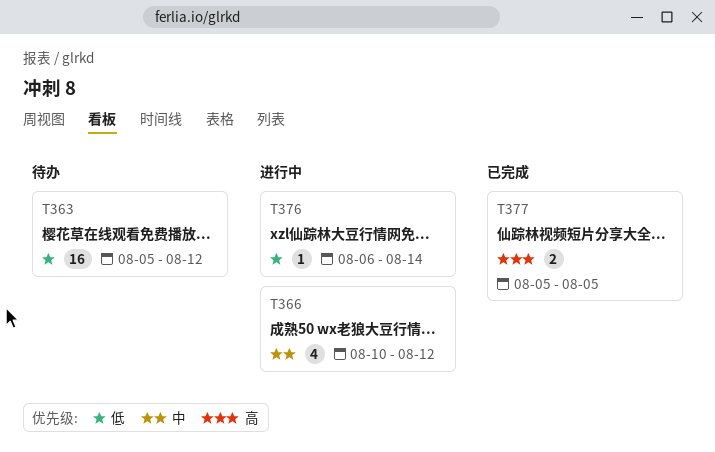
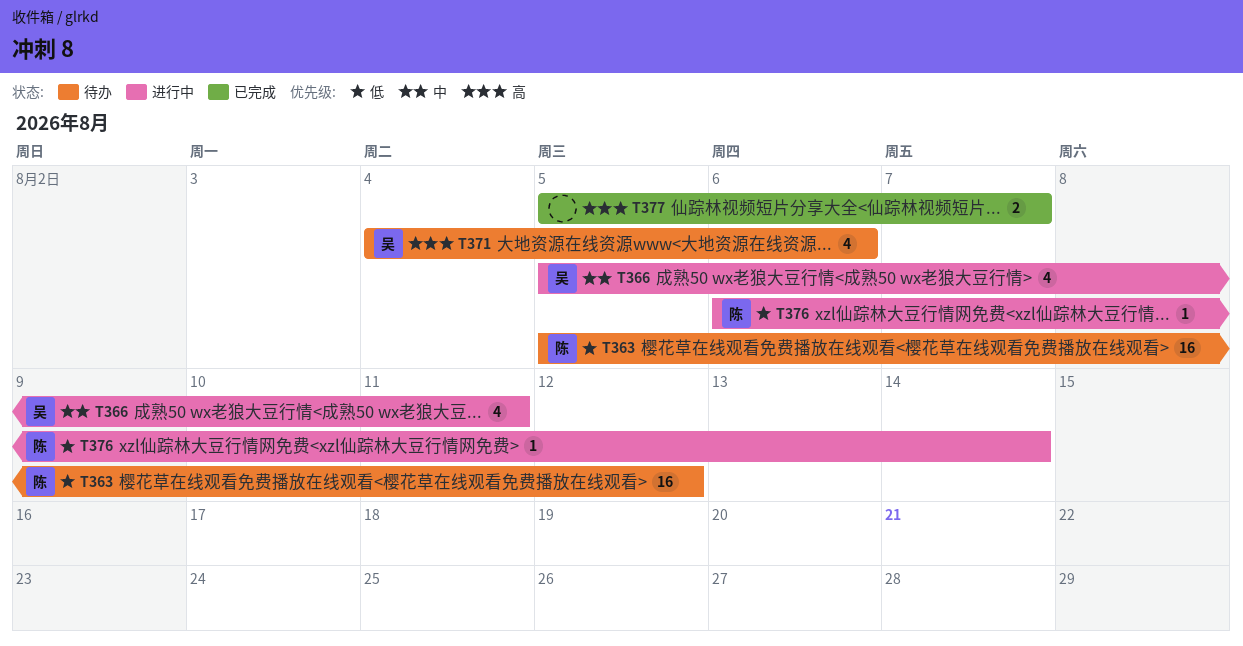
T366, start: Aug 10 -> Aug 5
T366, due: Aug 12 -> Aug 11
T371: none -> present
T377, due: Aug 5 -> Aug 7

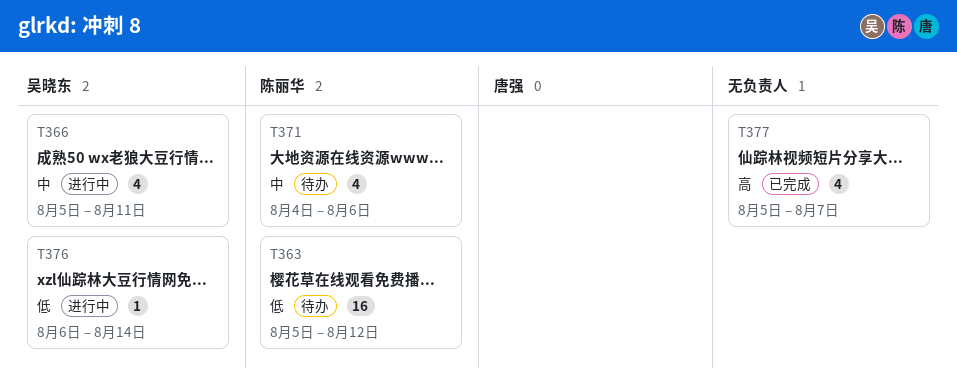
T371, owner: 吴晓东 -> 陈丽华
T371, priority: 高 -> 中
T376, owner: 陈丽华 -> 吴晓东
T377, estimate: 2 -> 4

